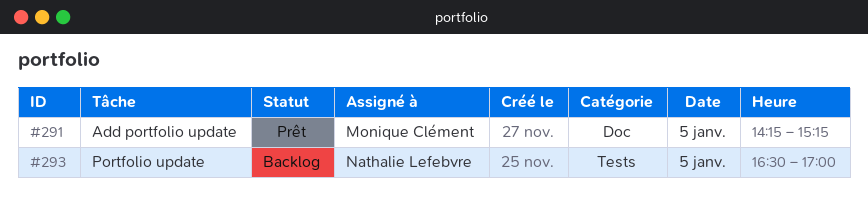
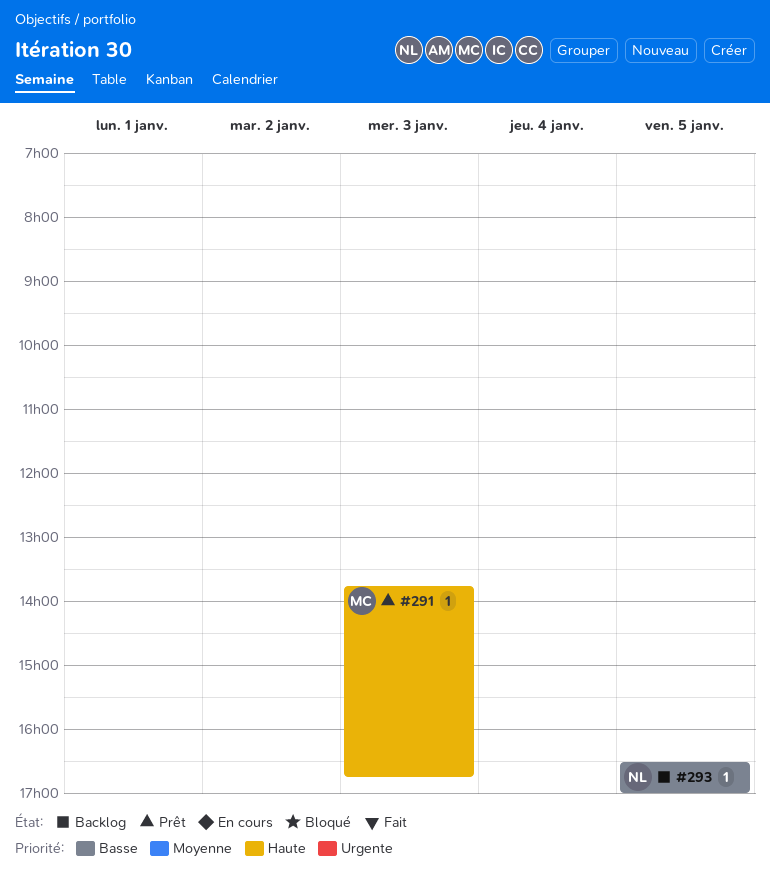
#291, day: Jan 5 -> Jan 3
#291, begins: 14:15 -> 13:45
#291, ends: 15:15 -> 16:45

